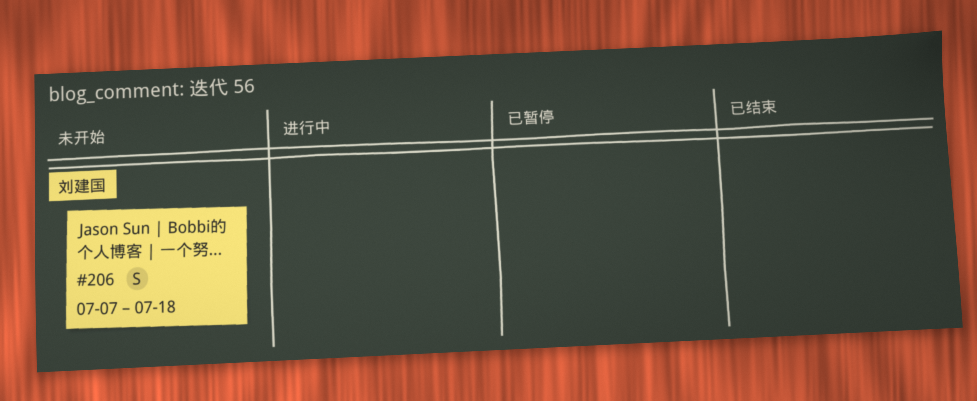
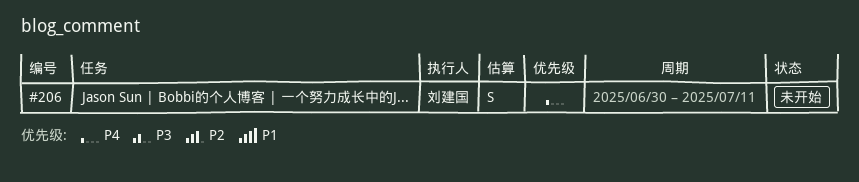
#206, start: Jul 7 -> Jun 30
#206, due: Jul 18 -> Jul 11

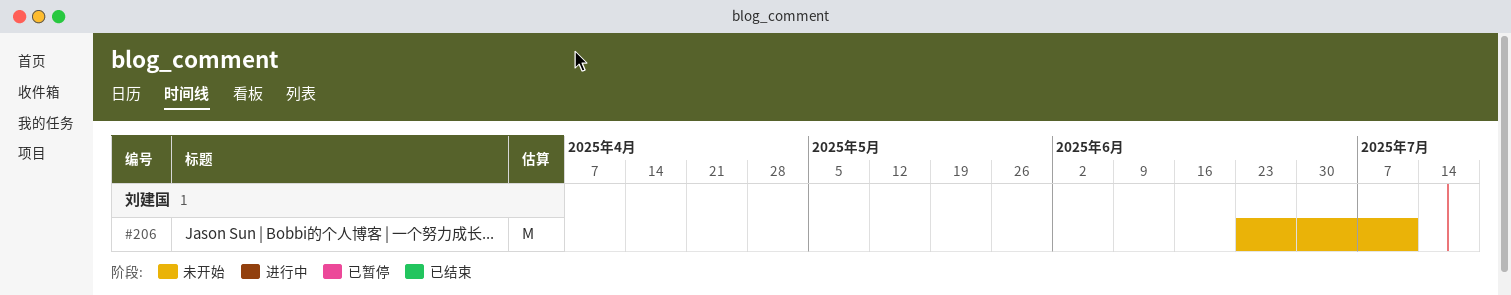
#206, estimate: S -> M
#206, start: Jun 30 -> Jun 23

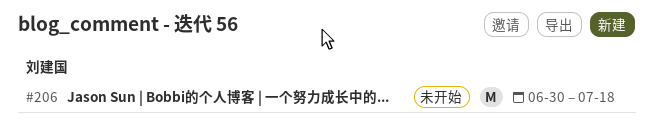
#206, start: Jun 23 -> Jun 30
#206, due: Jul 11 -> Jul 18

